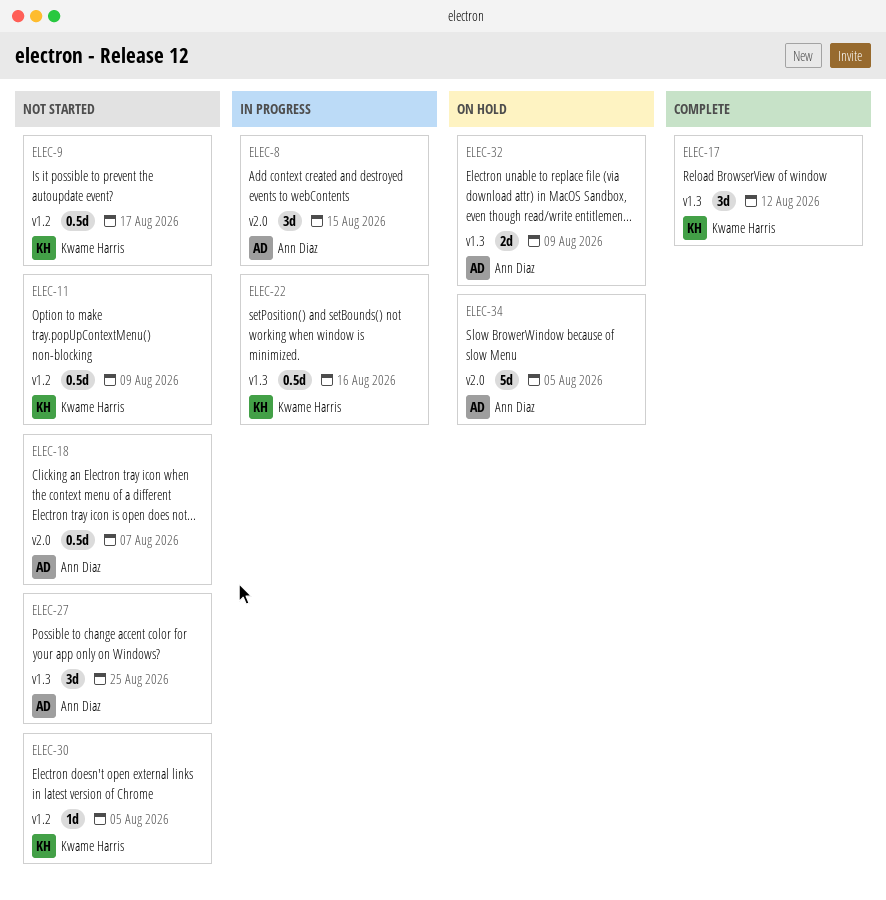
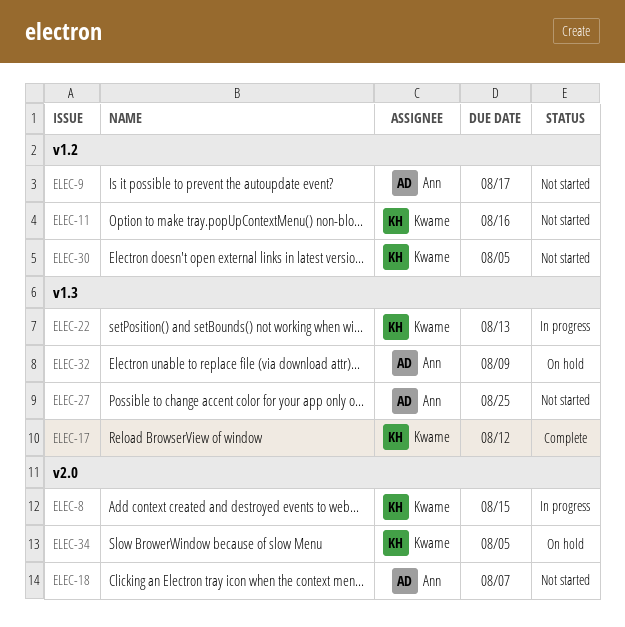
ELEC-8, owner: Ann Diaz -> Kwame Harris
ELEC-9, owner: Kwame Harris -> Ann Diaz
ELEC-11, due: Aug 9 -> Aug 16
ELEC-22, due: Aug 16 -> Aug 13
ELEC-34, owner: Ann Diaz -> Kwame Harris

